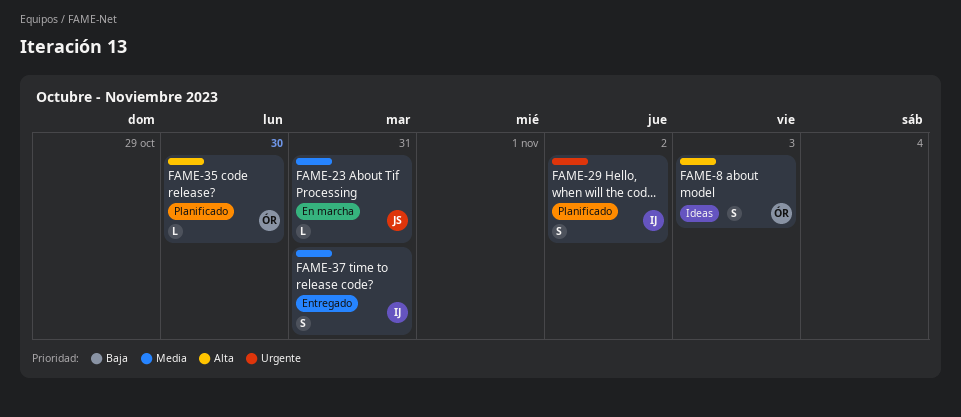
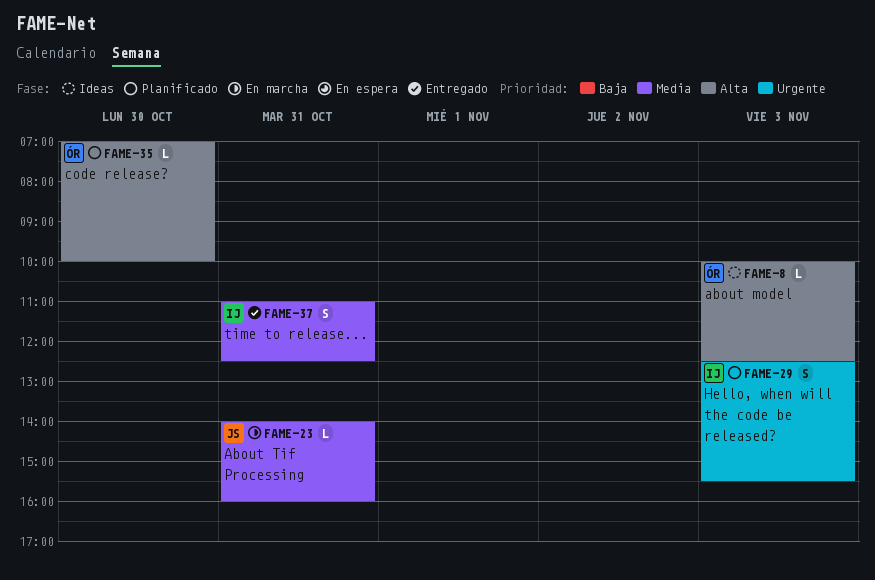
FAME-8, estimate: S -> L
FAME-29, day: Nov 2 -> Nov 3

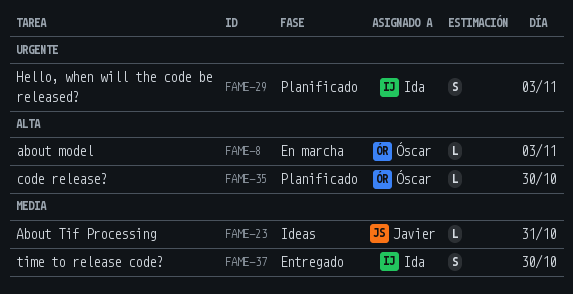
FAME-8, status: Ideas -> En marcha
FAME-23, status: En marcha -> Ideas
FAME-37, day: Oct 31 -> Oct 30

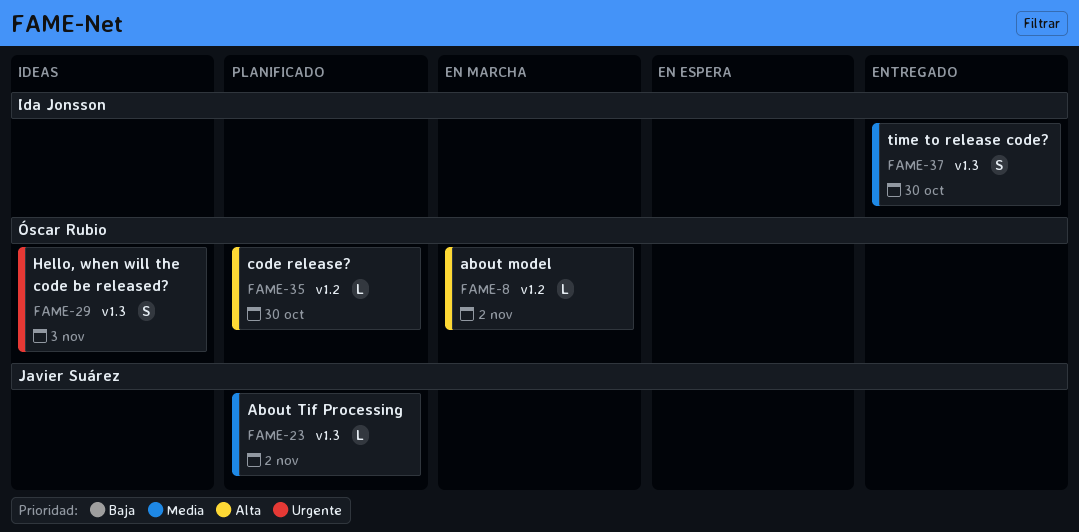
FAME-8, day: Nov 3 -> Nov 2
FAME-23, status: Ideas -> Planificado
FAME-23, day: Oct 31 -> Nov 2
FAME-29, status: Planificado -> Ideas
FAME-29, owner: Ida Jonsson -> Óscar Rubio

